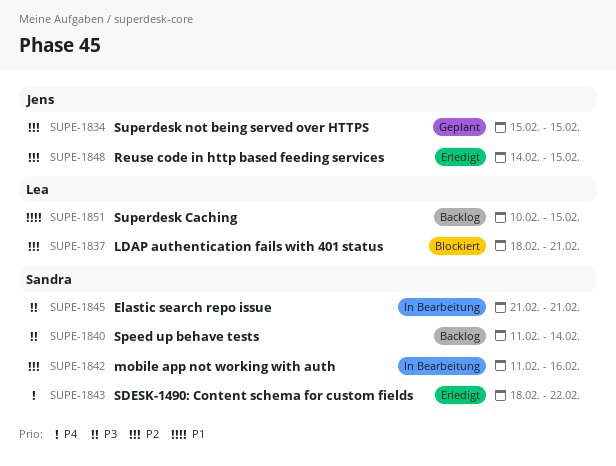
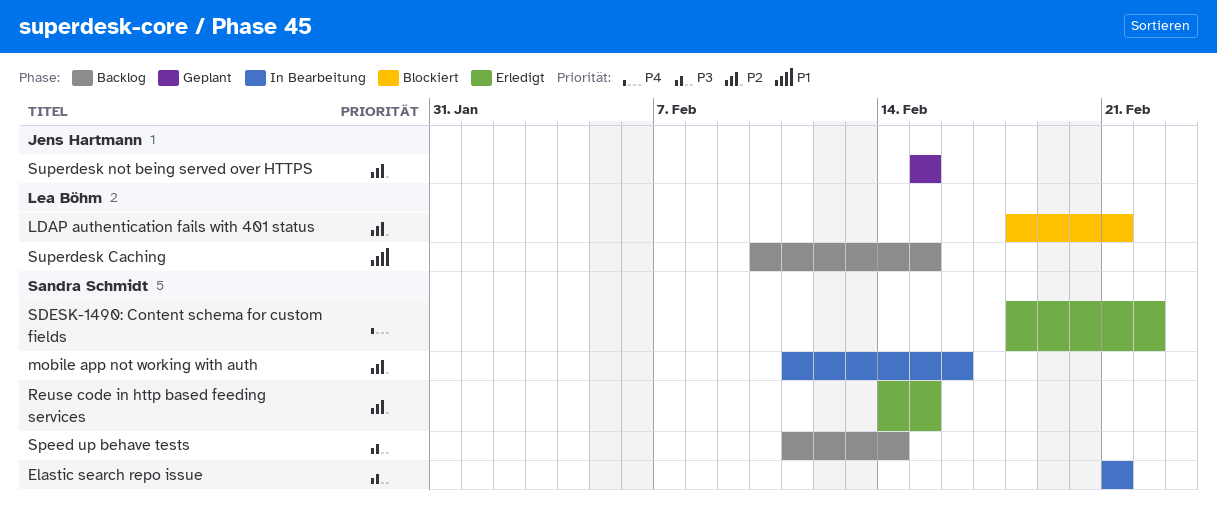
Reuse code in http based feeding services, owner: Jens Hartmann -> Sandra Schmidt

